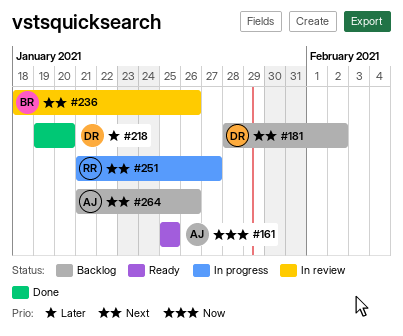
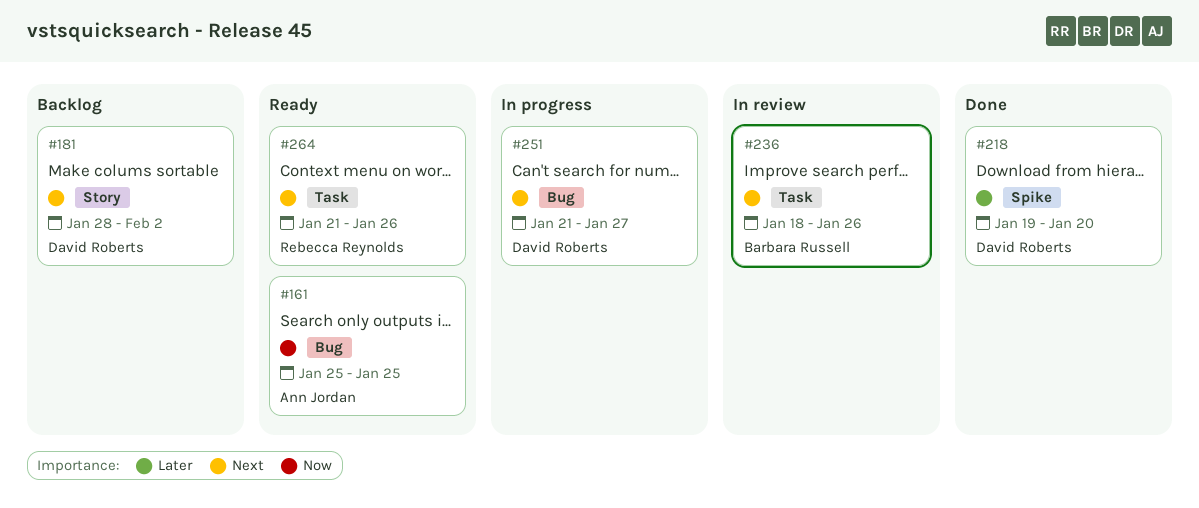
#251, owner: Rebecca Reynolds -> David Roberts
#264, status: Backlog -> Ready
#264, owner: Ann Jordan -> Rebecca Reynolds

